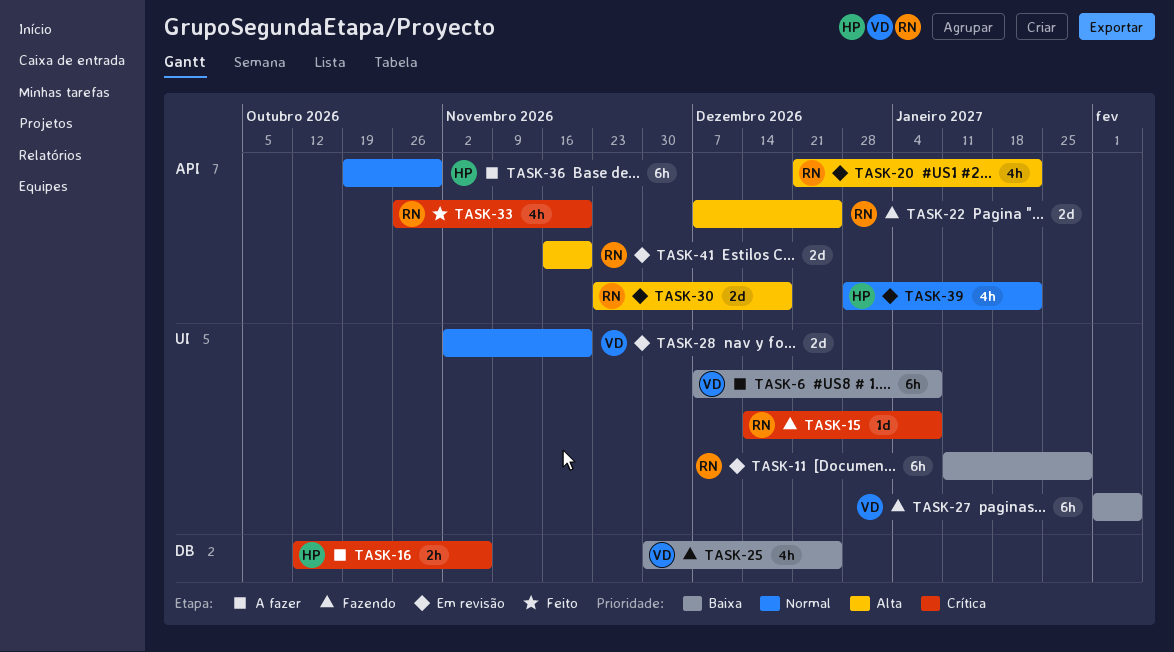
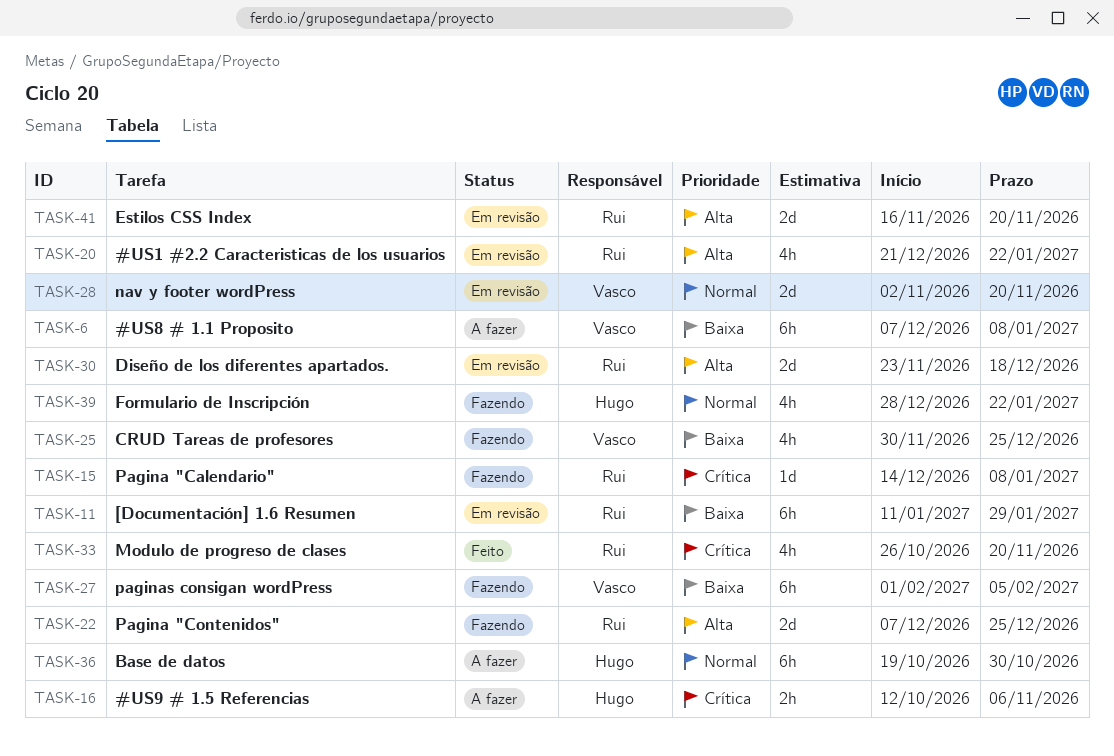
TASK-39, status: Em revisão -> Fazendo

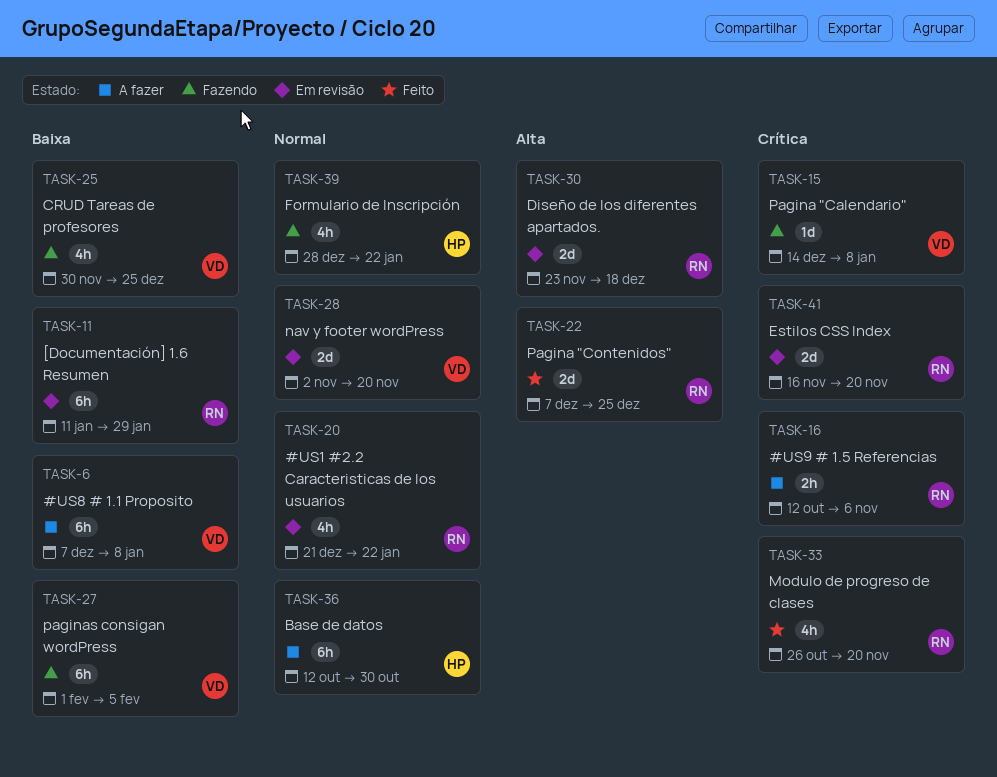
TASK-15, owner: Rui -> Vasco
TASK-16, owner: Hugo -> Rui
TASK-20, priority: Alta -> Normal
TASK-22, status: Fazendo -> Feito
TASK-36, start: Oct 19 -> Oct 12
TASK-41, priority: Alta -> Crítica

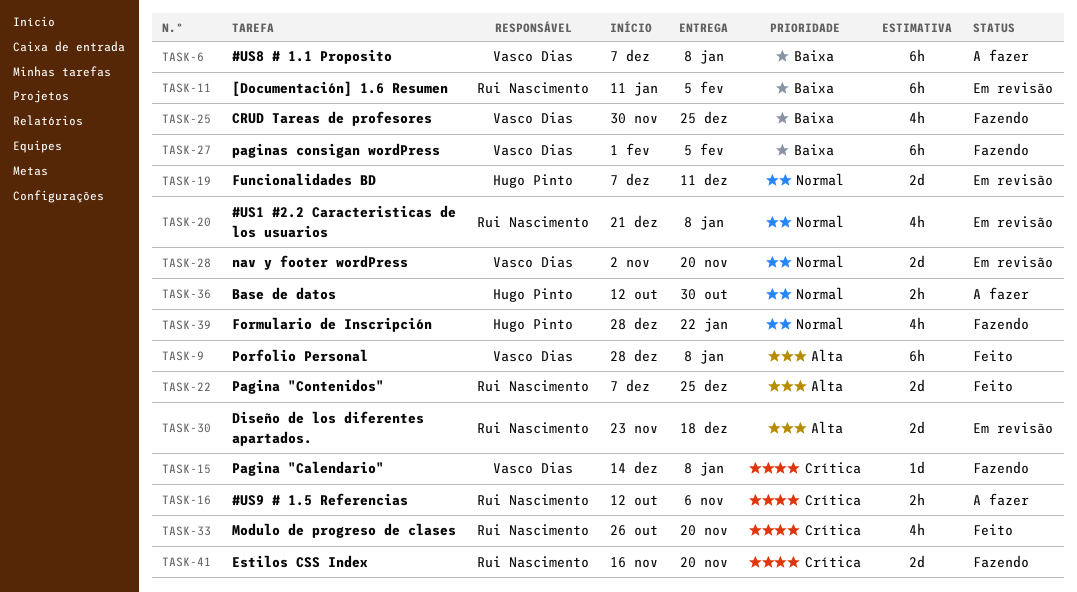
TASK-9: none -> present
TASK-11, due: Jan 29 -> Feb 5
TASK-19: none -> present
TASK-20, due: Jan 22 -> Jan 8
TASK-36, estimate: 6h -> 2h
TASK-41, status: Em revisão -> Fazendo

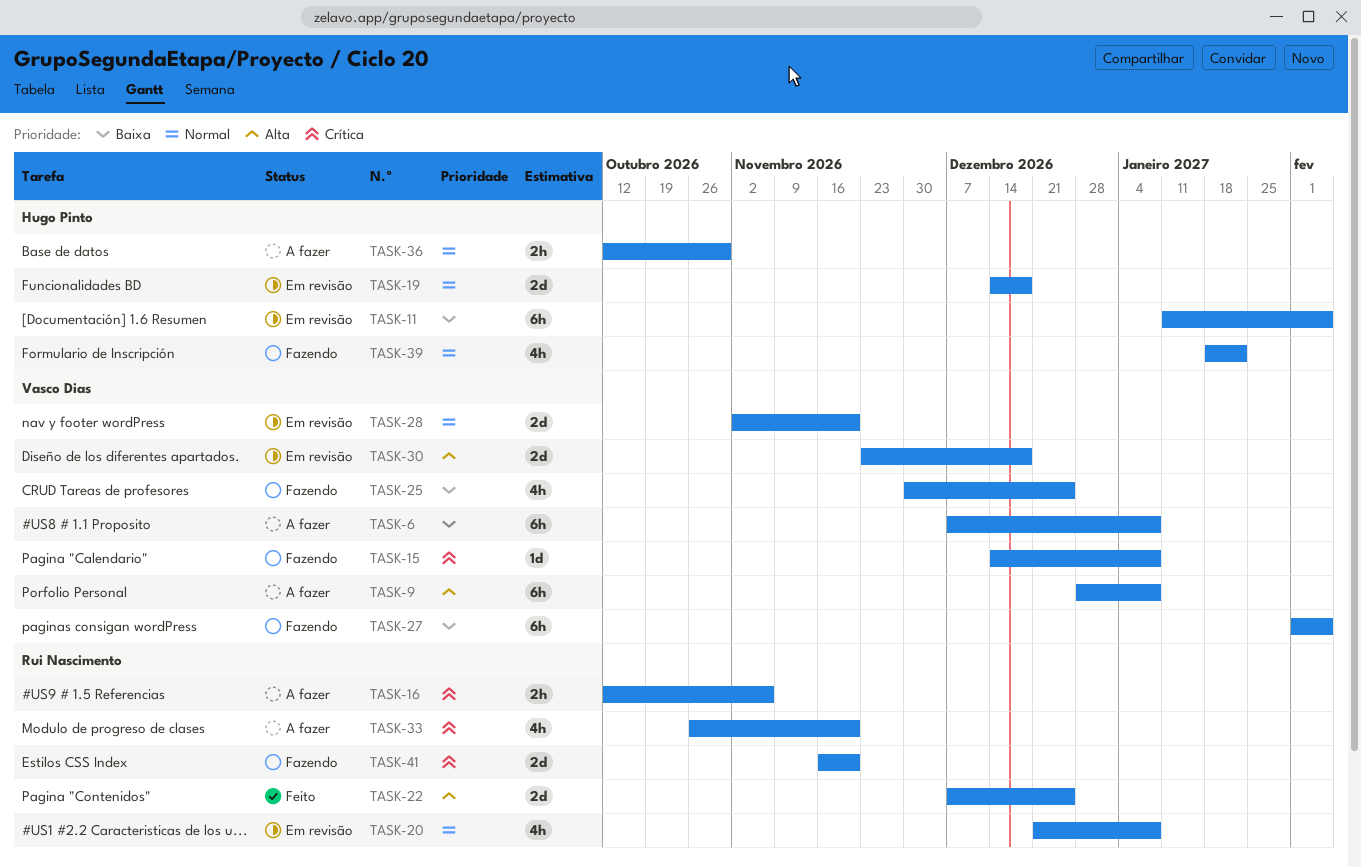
TASK-9, status: Feito -> A fazer
TASK-11, owner: Rui Nascimento -> Hugo Pinto
TASK-19, start: Dec 7 -> Dec 14
TASK-19, due: Dec 11 -> Dec 18
TASK-30, owner: Rui Nascimento -> Vasco Dias
TASK-33, status: Feito -> A fazer
TASK-39, start: Dec 28 -> Jan 18

